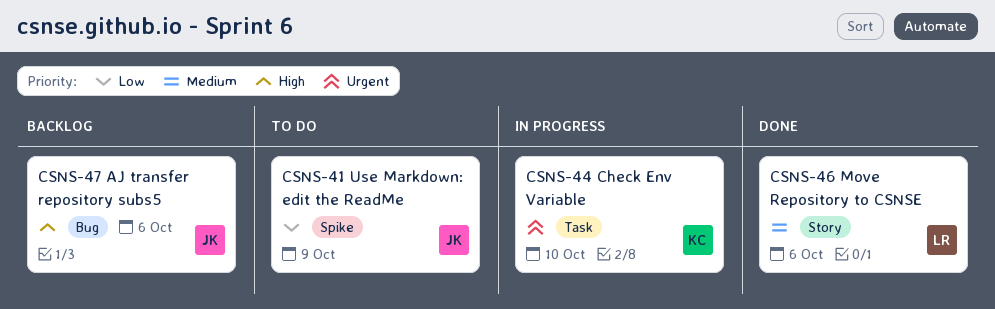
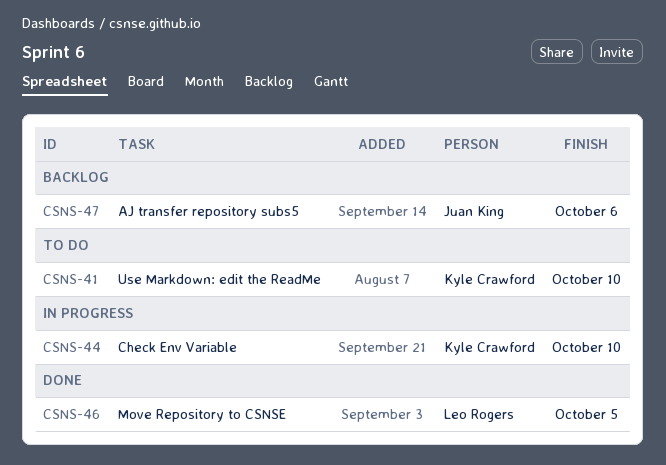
CSNS-41, owner: Juan King -> Kyle Crawford
CSNS-41, due: Oct 9 -> Oct 10
CSNS-46, due: Oct 6 -> Oct 5

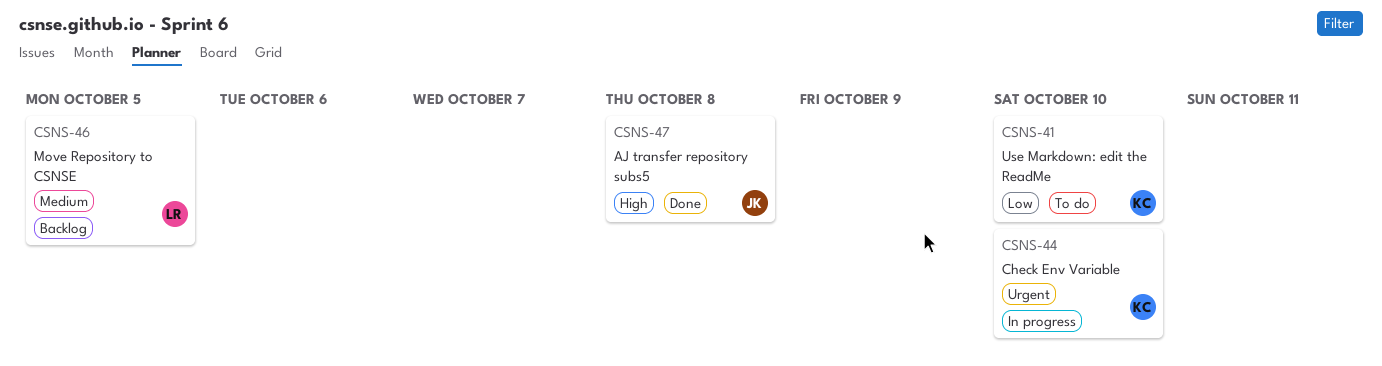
CSNS-46, status: Done -> Backlog
CSNS-47, status: Backlog -> Done
CSNS-47, due: Oct 6 -> Oct 8

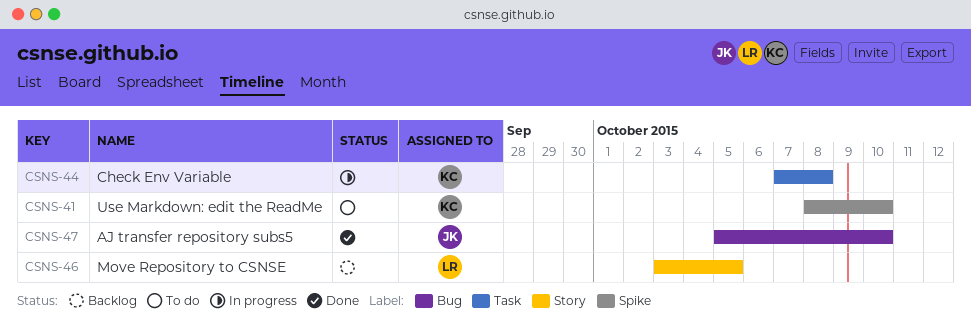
CSNS-44, due: Oct 10 -> Oct 8
CSNS-47, due: Oct 8 -> Oct 10

